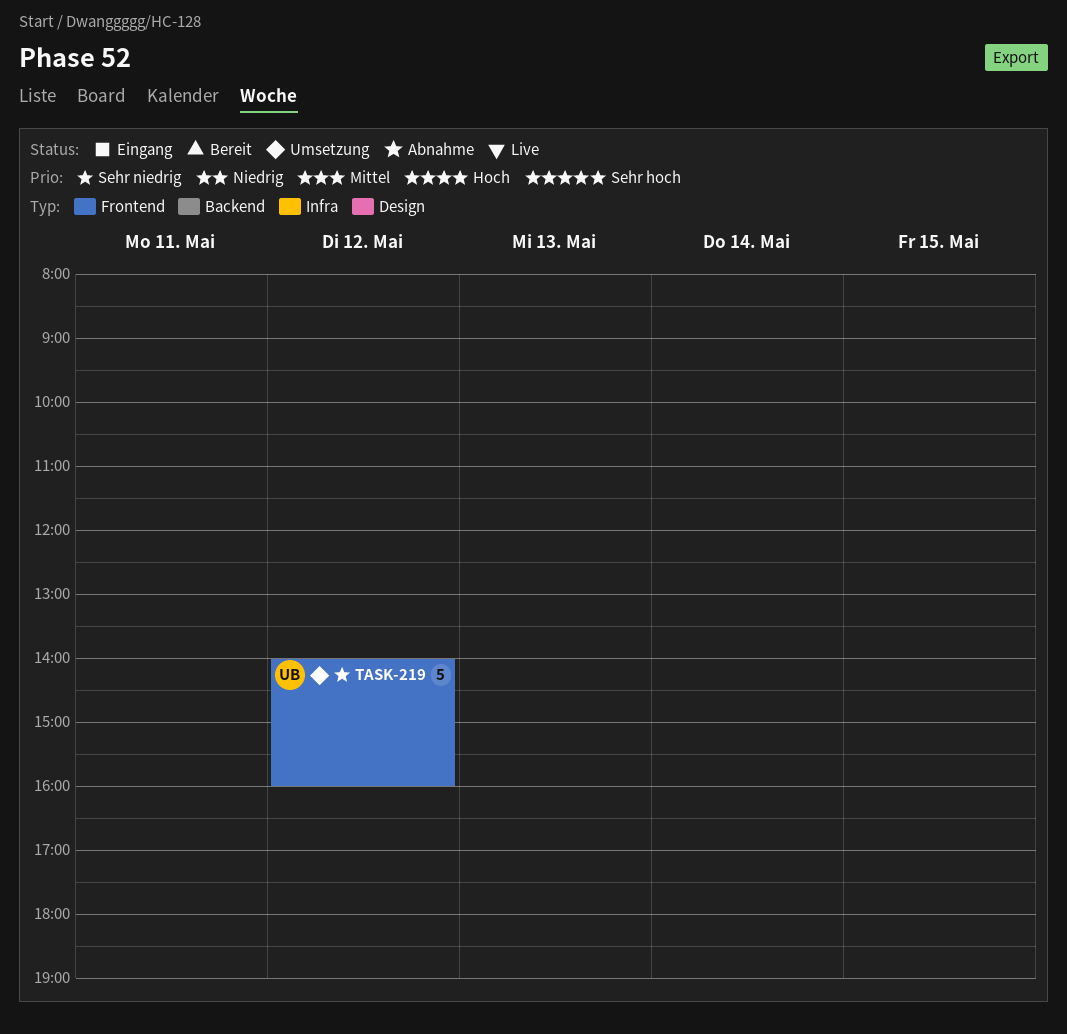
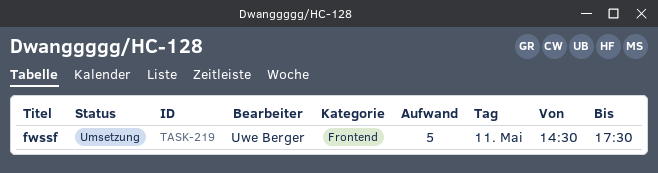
TASK-219, day: May 12 -> May 11
TASK-219, begins: 14:00 -> 14:30
TASK-219, ends: 16:00 -> 17:30

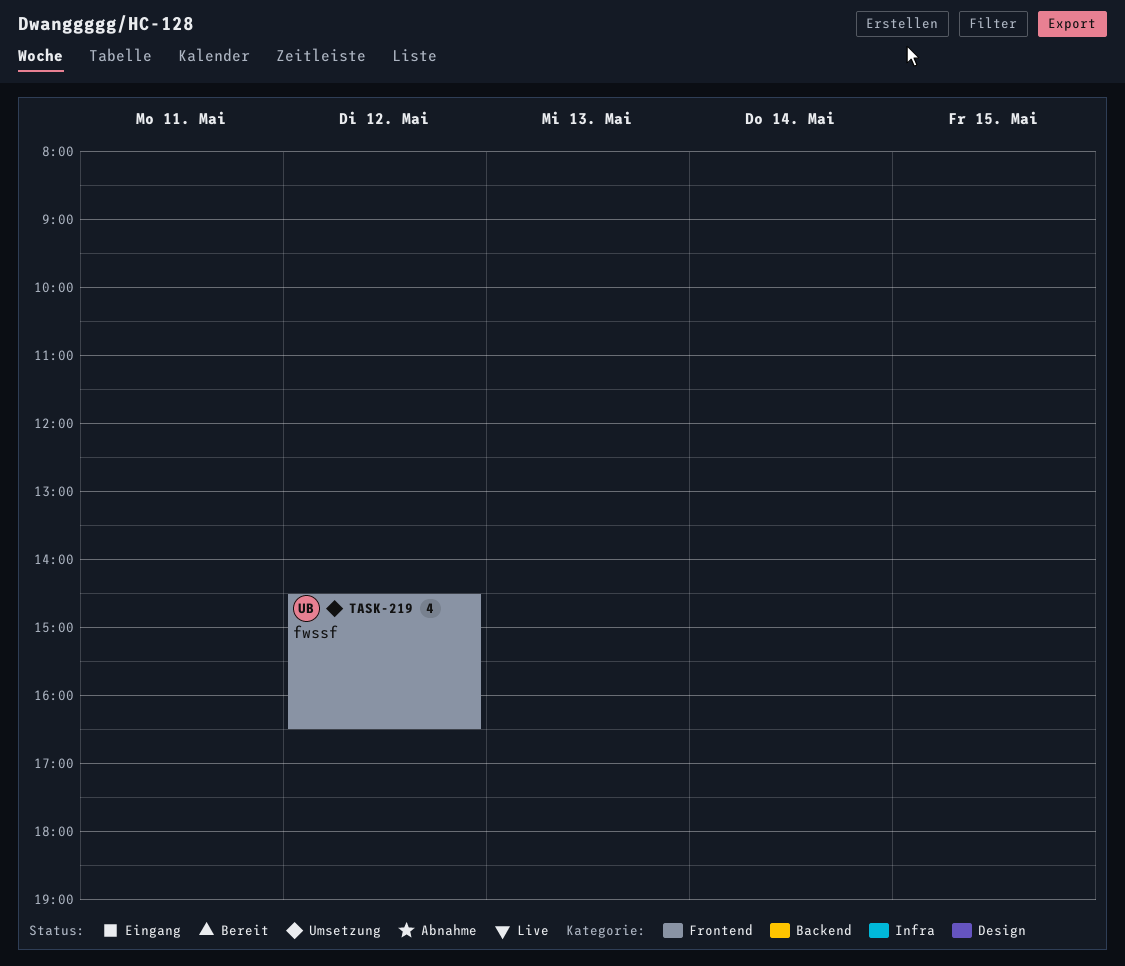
TASK-219, estimate: 5 -> 4
TASK-219, day: May 11 -> May 12
TASK-219, ends: 17:30 -> 16:30

